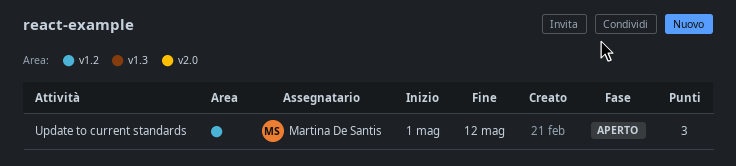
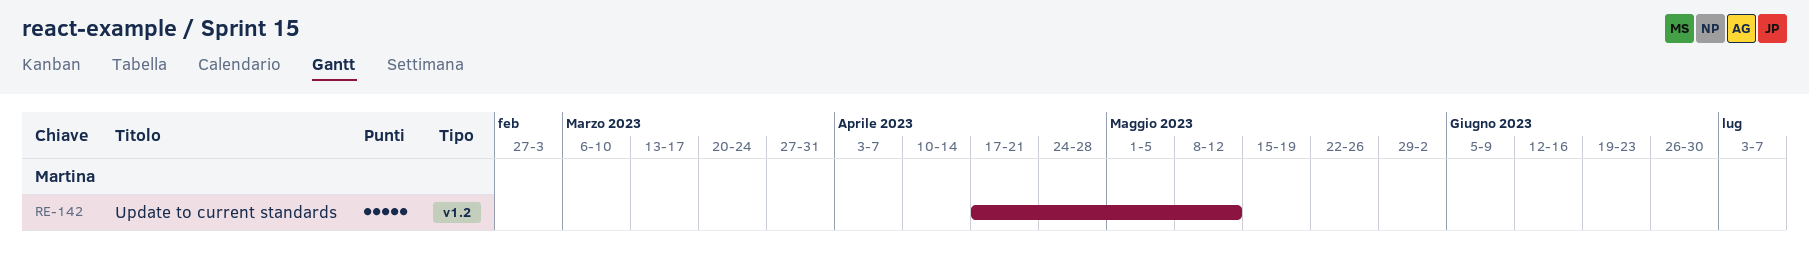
Update to current standards, estimate: 3 -> 5
Update to current standards, start: May 1 -> Apr 17

